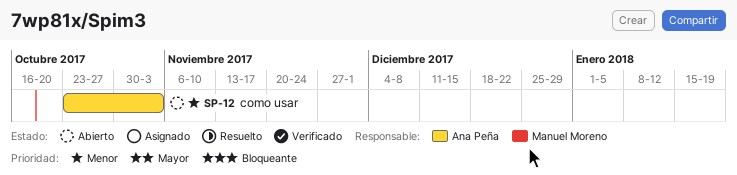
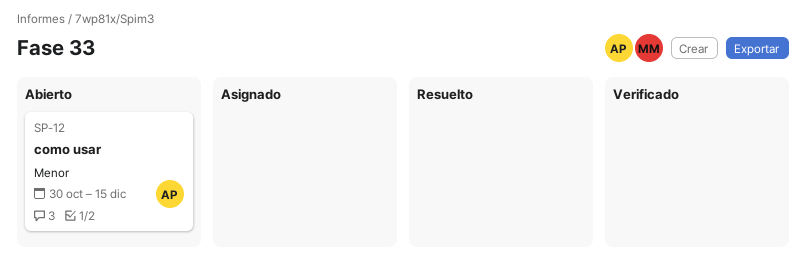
SP-12, start: Oct 23 -> Oct 30
SP-12, due: Nov 3 -> Dec 15

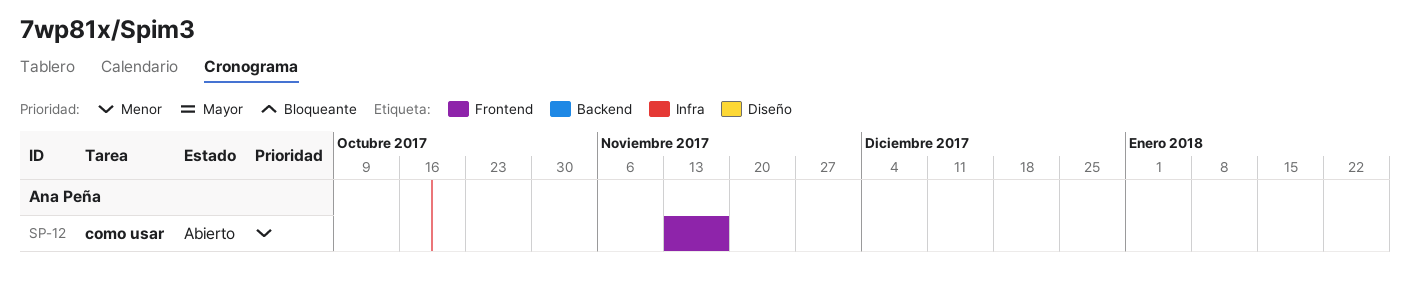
SP-12, start: Oct 30 -> Nov 13
SP-12, due: Dec 15 -> Nov 17

